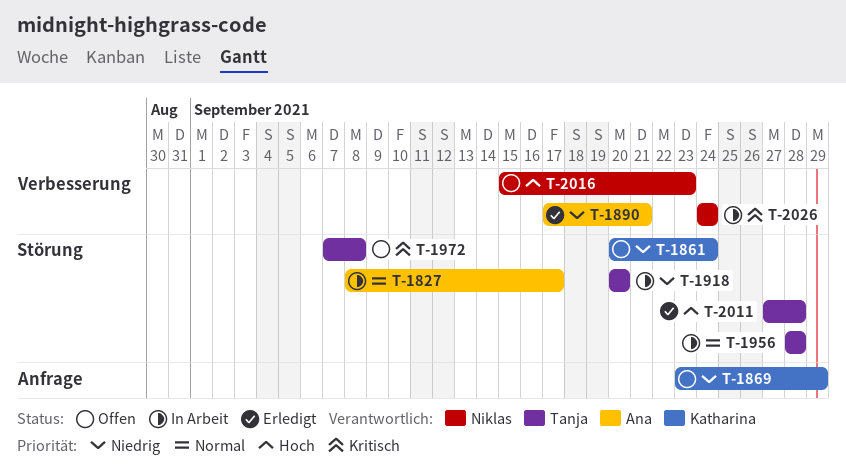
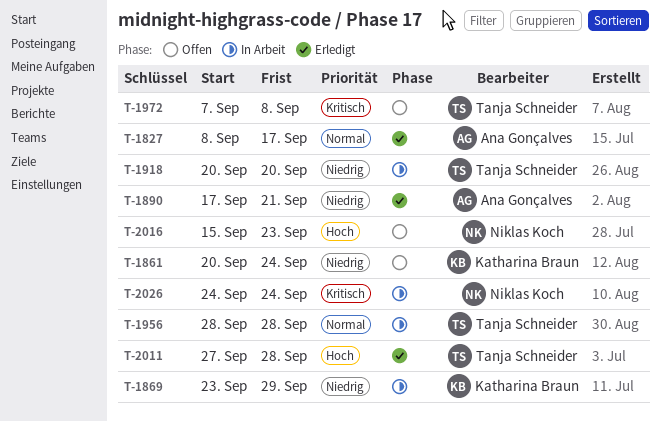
T-1827, status: In Arbeit -> Erledigt
T-1869, status: Offen -> In Arbeit

